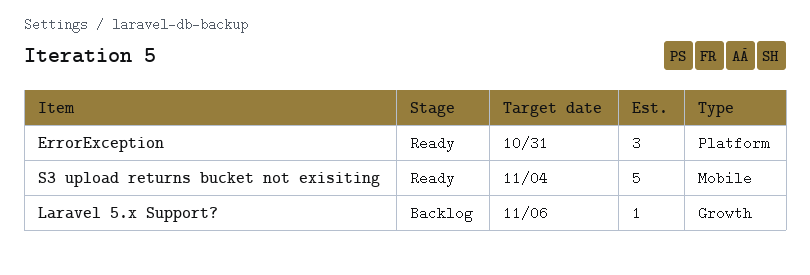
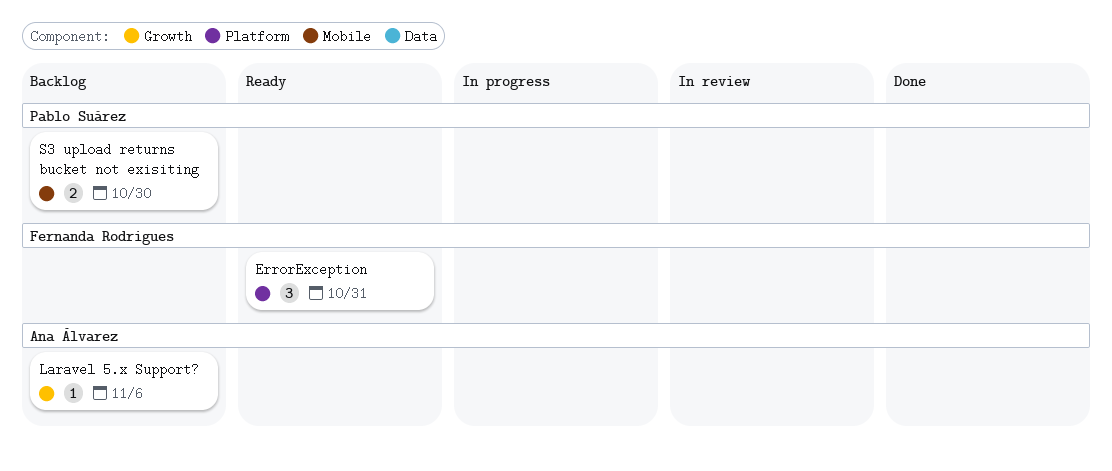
S3 upload returns bucket not exisiting, status: Ready -> Backlog
S3 upload returns bucket not exisiting, estimate: 5 -> 2
S3 upload returns bucket not exisiting, due: Nov 4 -> Oct 30

